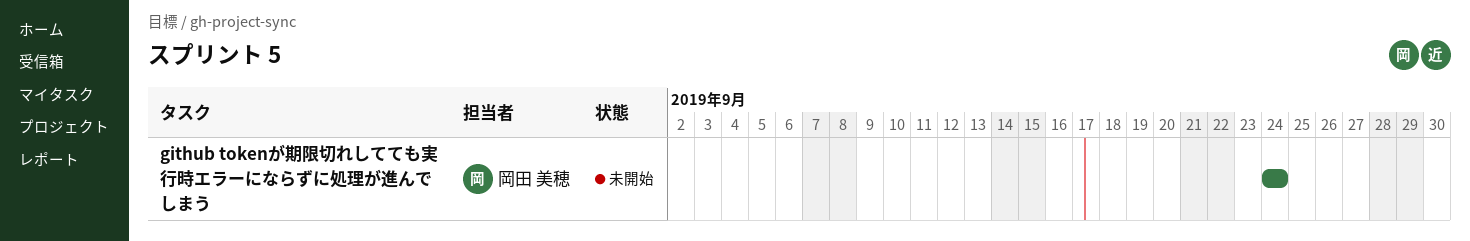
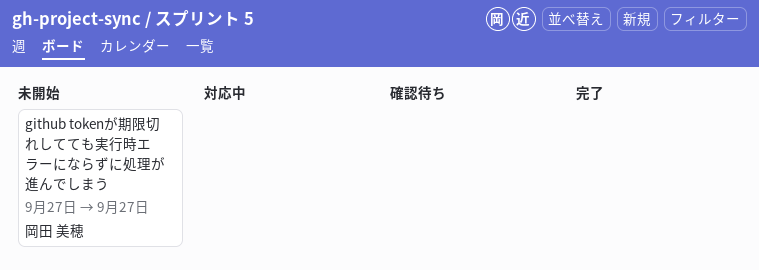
github tokenが期限切れしてても実行時エラーにならずに処理が進んでしまう, start: Sep 24 -> Sep 27
github tokenが期限切れしてても実行時エラーにならずに処理が進んでしまう, due: Sep 24 -> Sep 27

